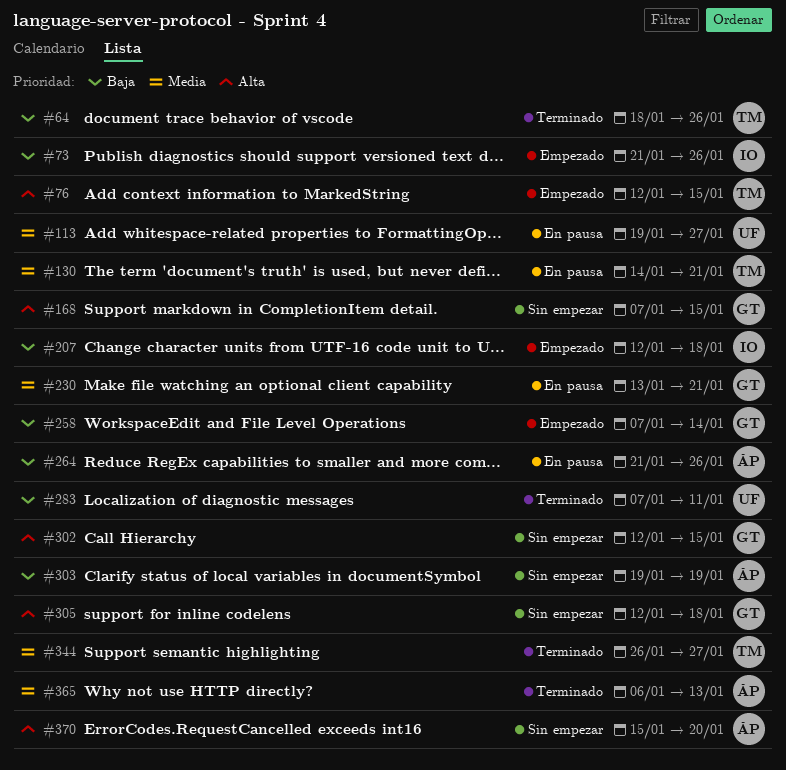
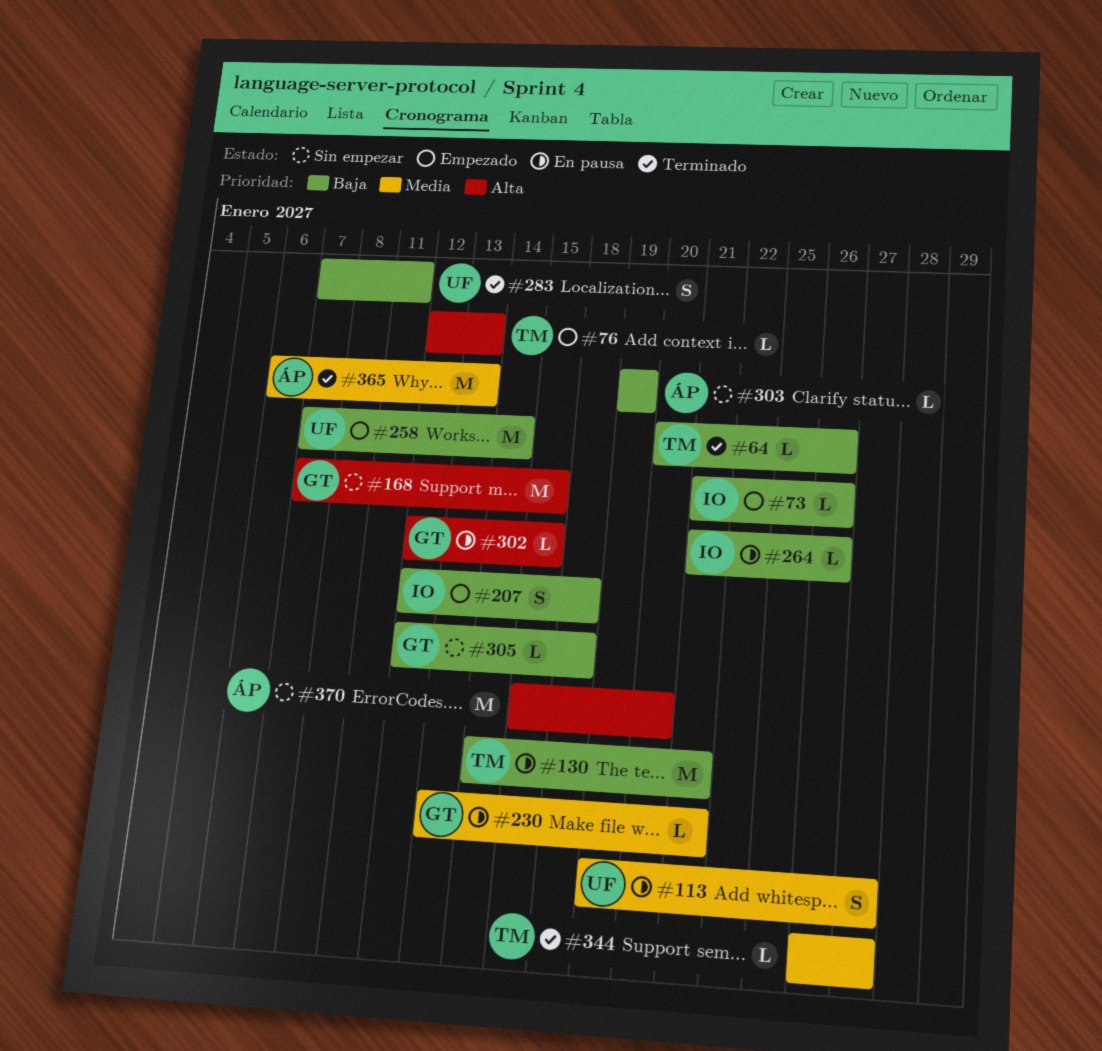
#64, start: Jan 18 -> Jan 20
#76, due: Jan 15 -> Jan 13
#130, priority: Media -> Baja
#258, owner: GT -> UF
#264, owner: ÁP -> IO
#302, status: Sin empezar -> En pausa
#305, priority: Alta -> Baja

